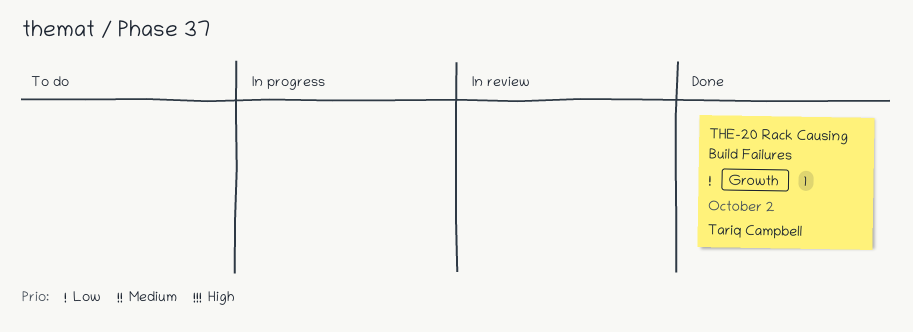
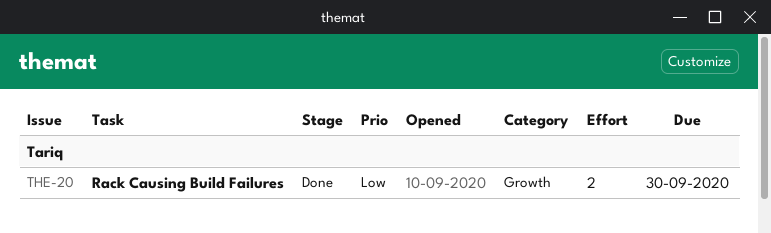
THE-20, estimate: 1 -> 2
THE-20, due: Oct 2 -> Sep 30

